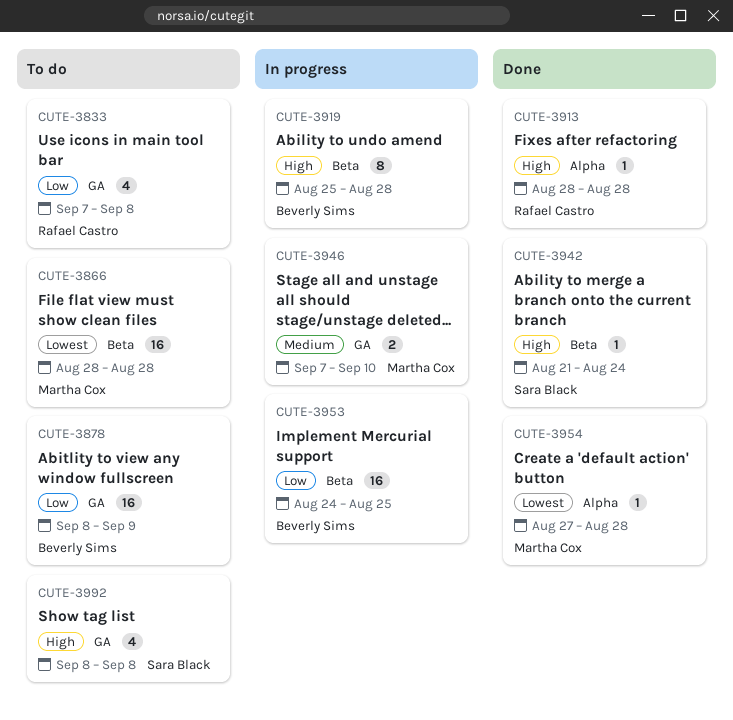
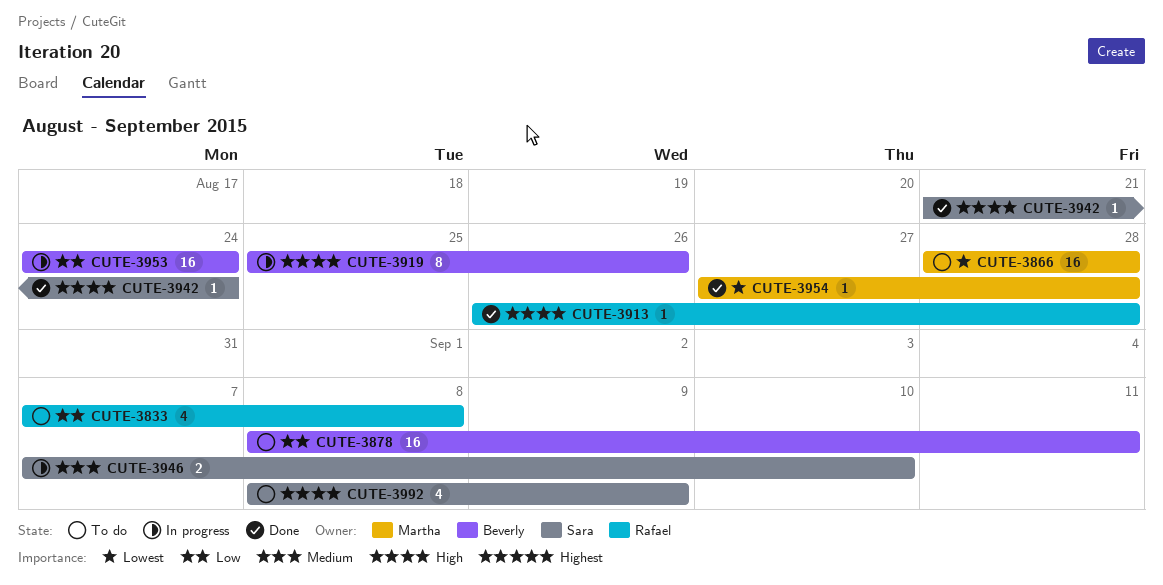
CUTE-3878, due: Sep 9 -> Sep 11
CUTE-3913, start: Aug 28 -> Aug 26
CUTE-3919, due: Aug 28 -> Aug 26
CUTE-3946, owner: Martha Cox -> Sara Black
CUTE-3953, due: Aug 25 -> Aug 24
CUTE-3992, due: Sep 8 -> Sep 9

